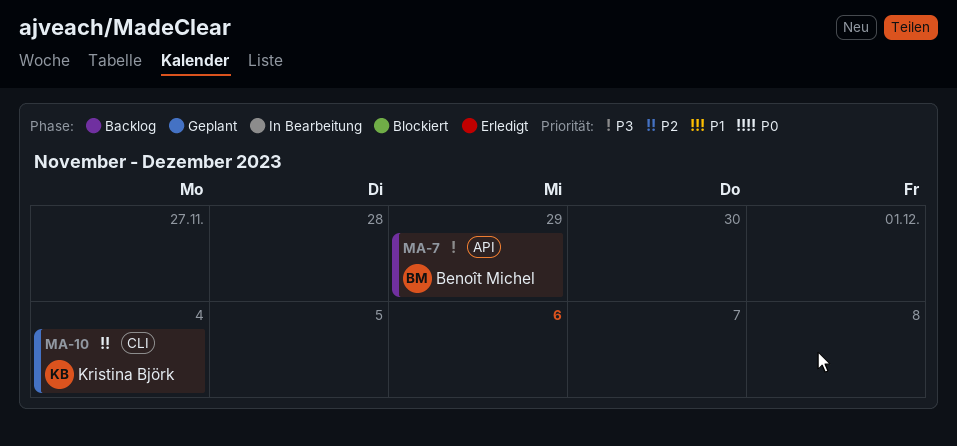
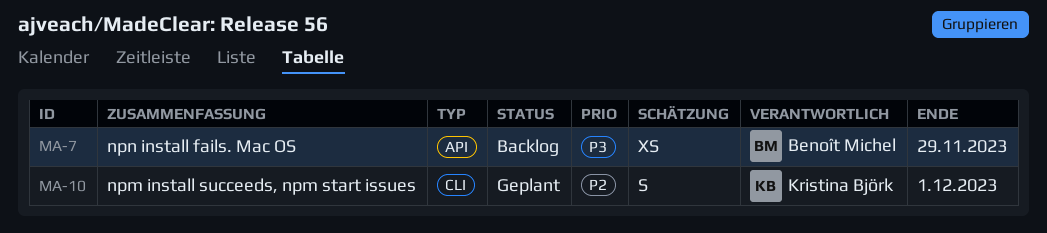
MA-10, due: Dec 4 -> Dec 1

